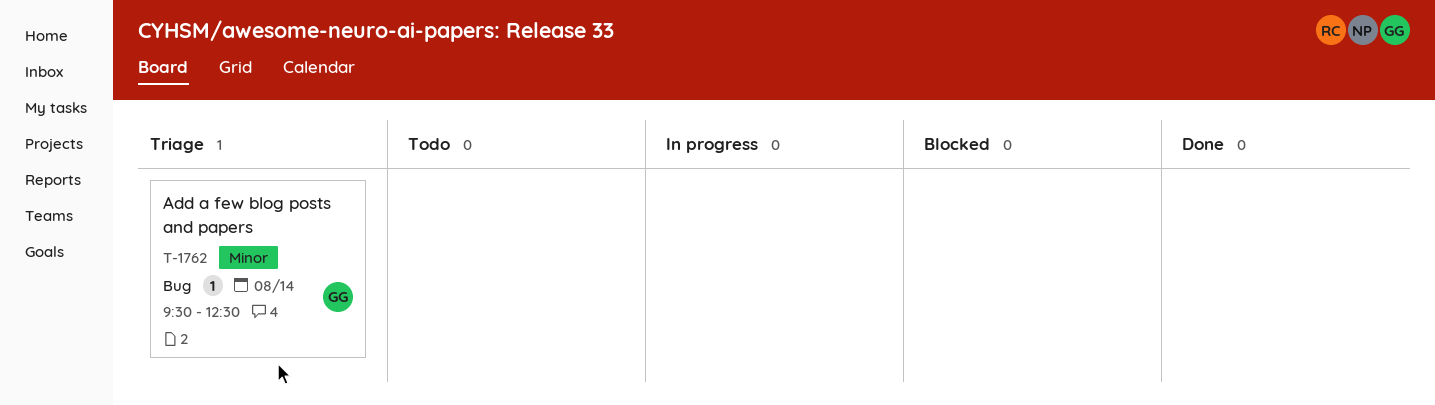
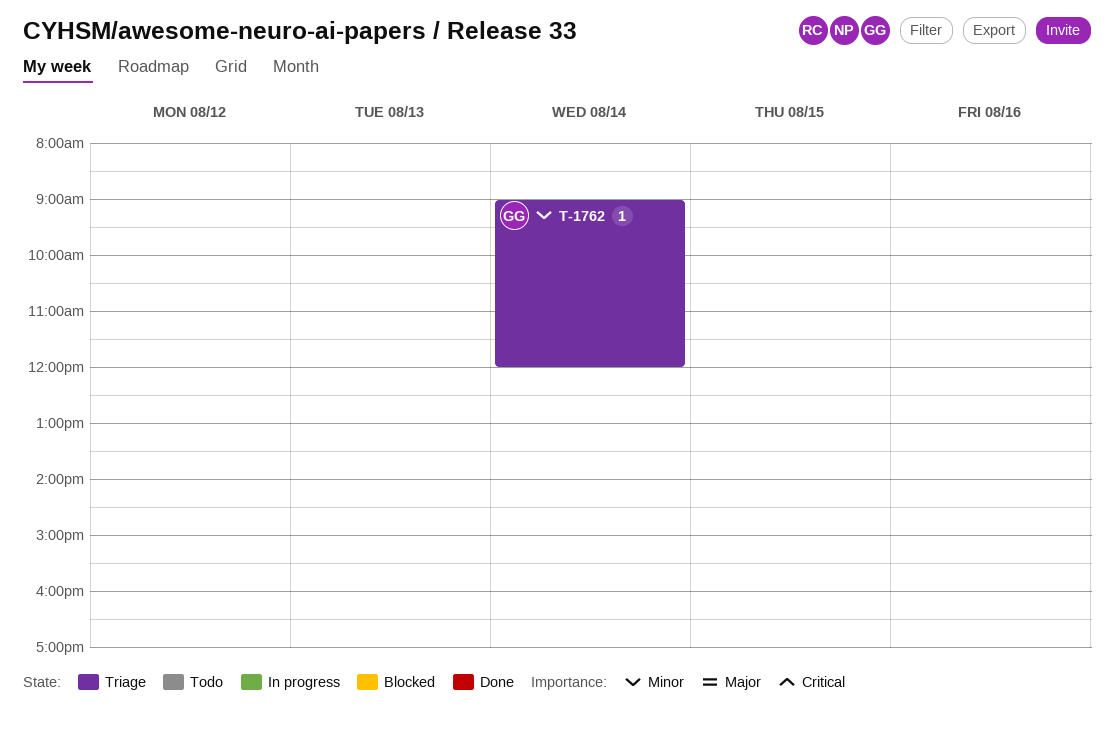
T-1762, begins: 09:30 -> 09:00
T-1762, ends: 12:30 -> 12:00

